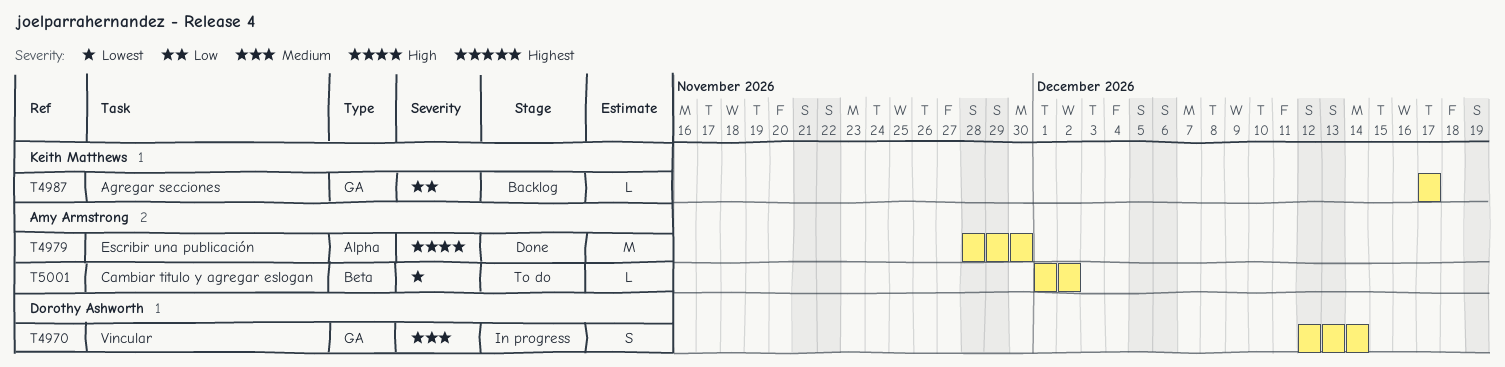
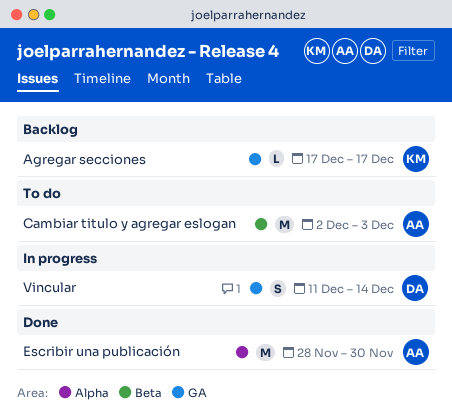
Cambiar titulo y agregar eslogan, estimate: L -> M
Cambiar titulo y agregar eslogan, start: Dec 1 -> Dec 2
Cambiar titulo y agregar eslogan, due: Dec 2 -> Dec 3
Vincular, start: Dec 12 -> Dec 11

